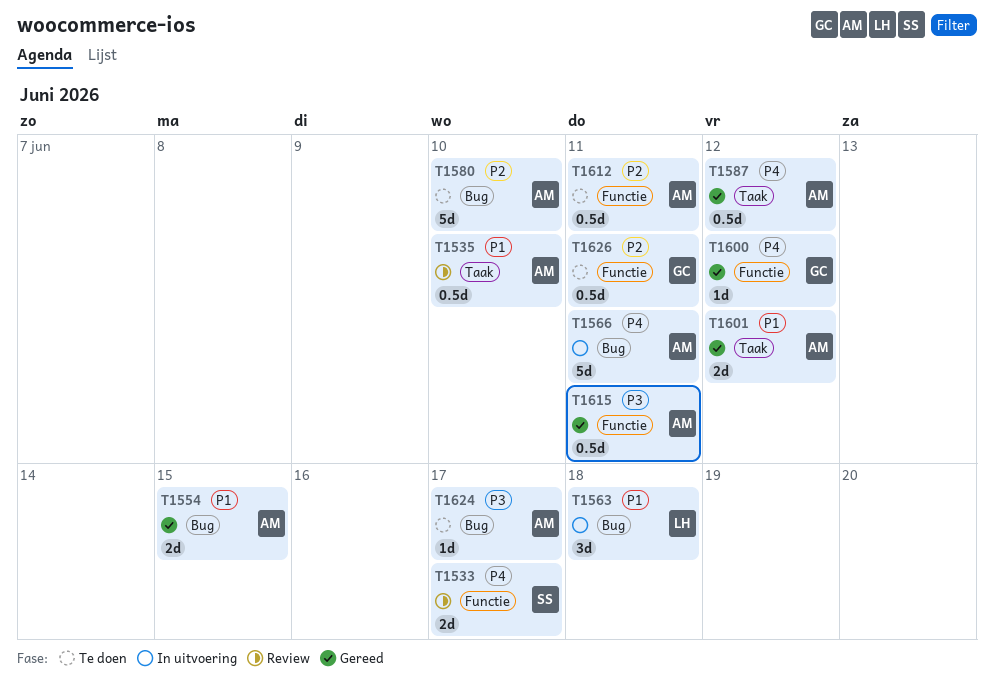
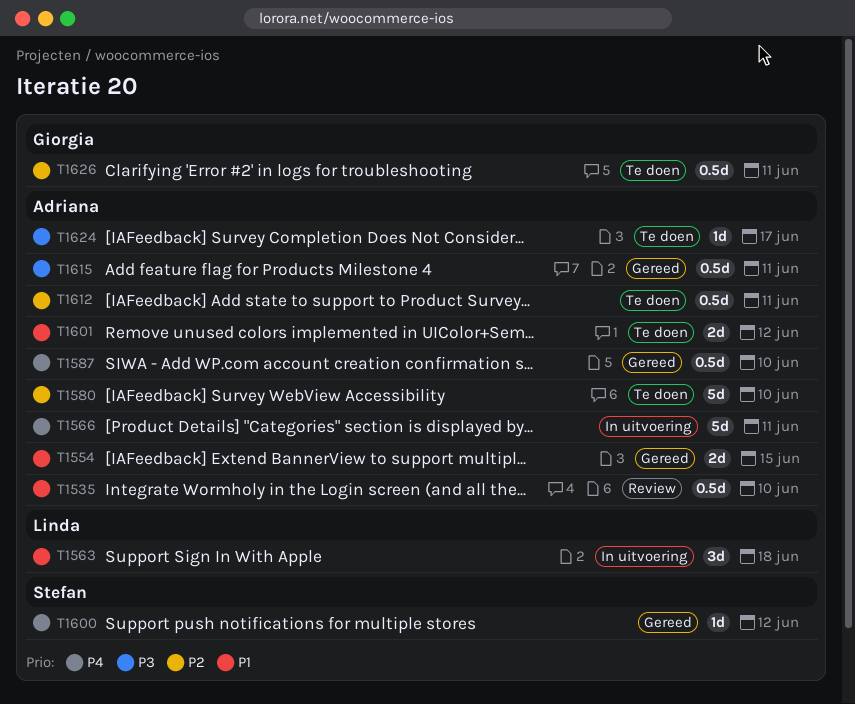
T1533: present -> none
T1587, due: Jun 12 -> Jun 10
T1600, owner: Giorgia -> Stefan
T1601, status: Gereed -> Te doen

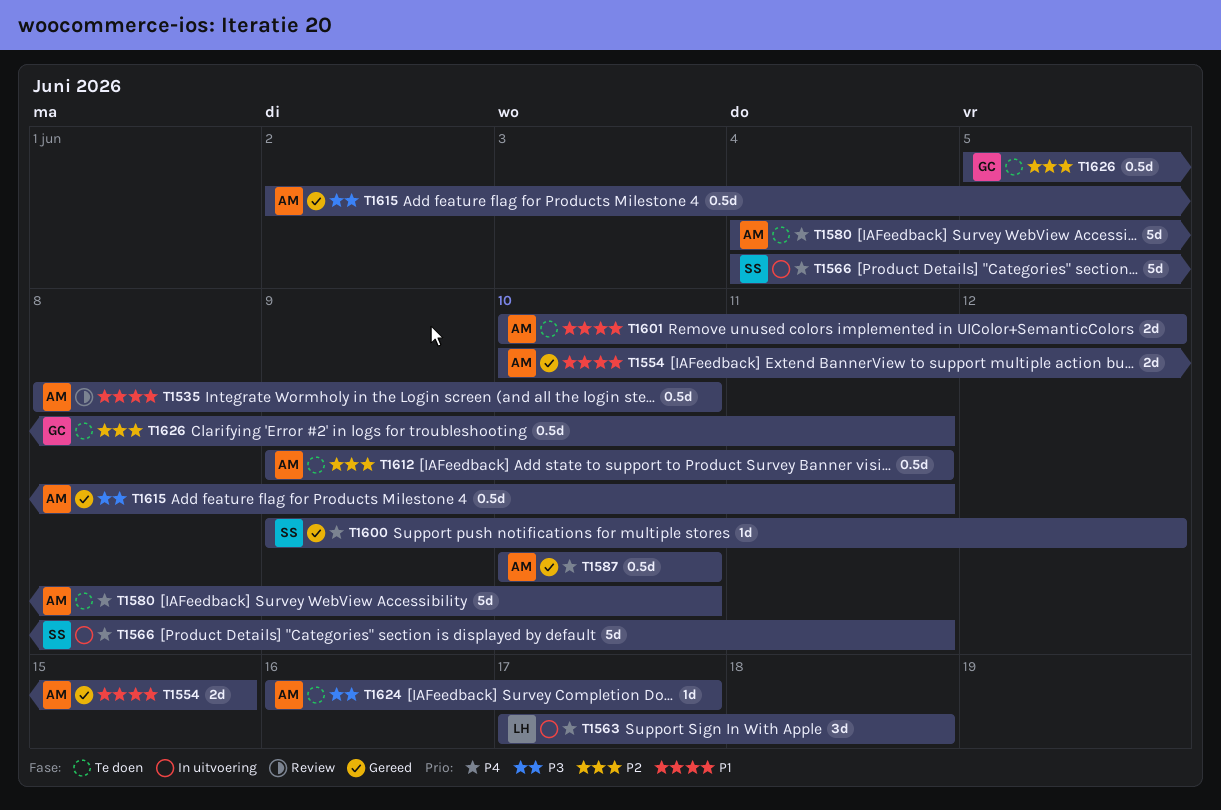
T1563, priority: P1 -> P4
T1566, owner: Adriana -> Stefan
T1580, priority: P2 -> P4

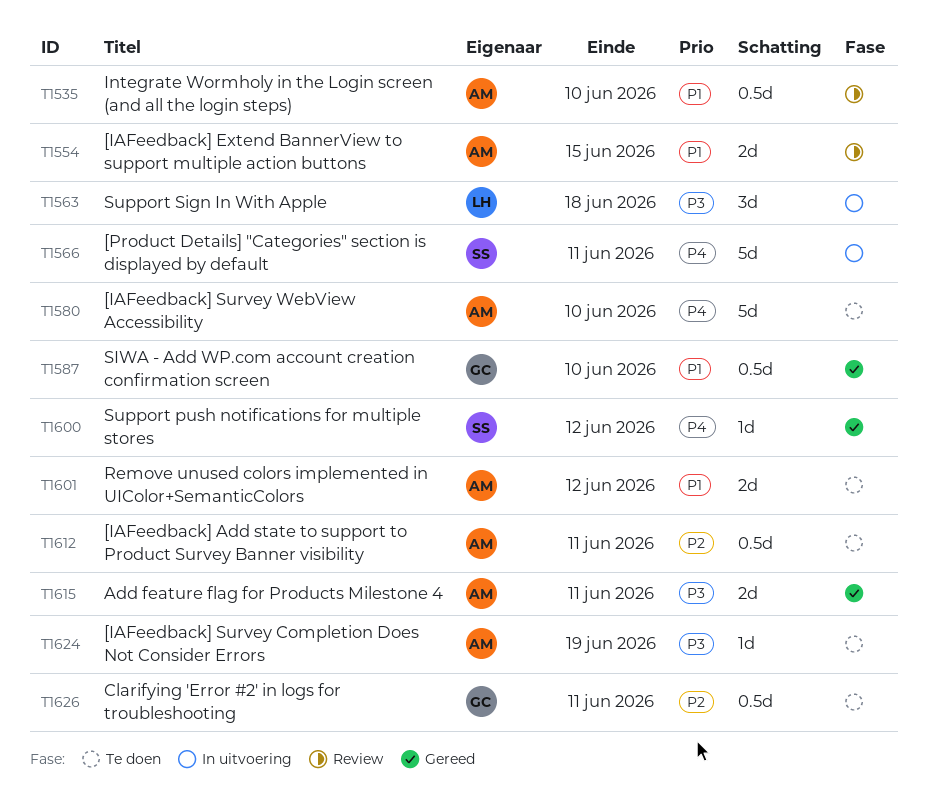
T1554, status: Gereed -> Review
T1563, priority: P4 -> P3
T1587, owner: AM -> GC
T1587, priority: P4 -> P1
T1615, estimate: 0.5d -> 2d
T1624, due: Jun 17 -> Jun 19

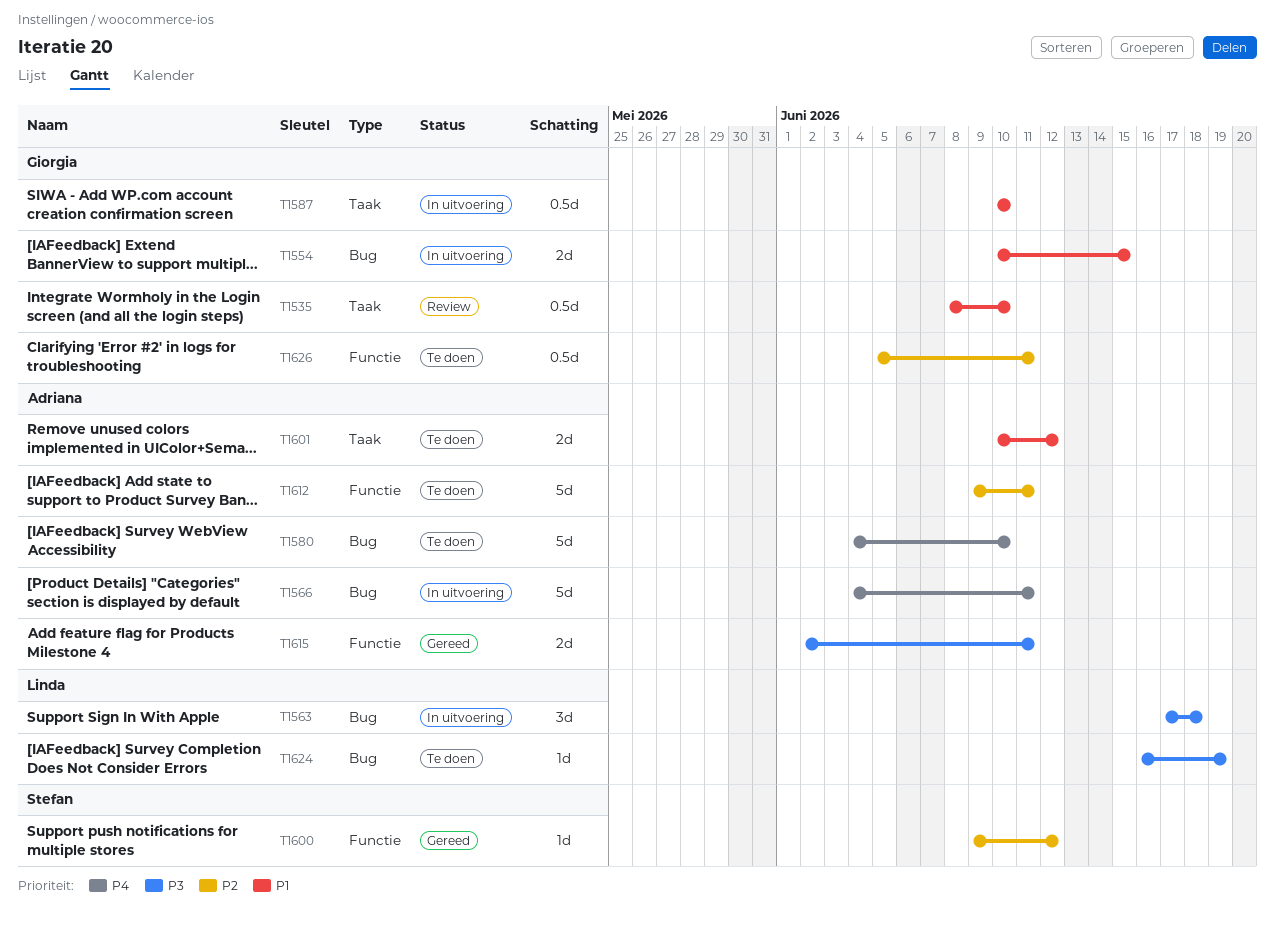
T1535, owner: Adriana -> Giorgia
T1554, status: Review -> In uitvoering
T1554, owner: Adriana -> Giorgia
T1566, owner: Stefan -> Adriana
T1587, status: Gereed -> In uitvoering
T1600, priority: P4 -> P2
T1612, estimate: 0.5d -> 5d
T1624, owner: Adriana -> Linda

